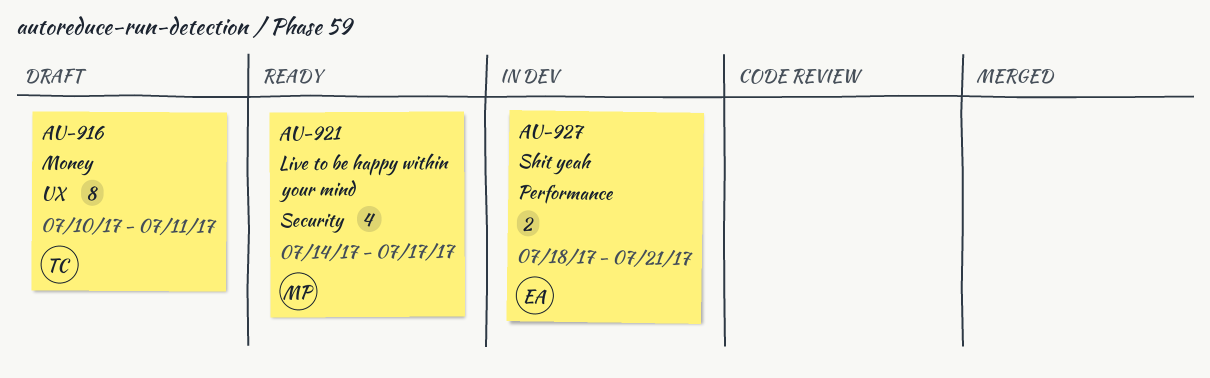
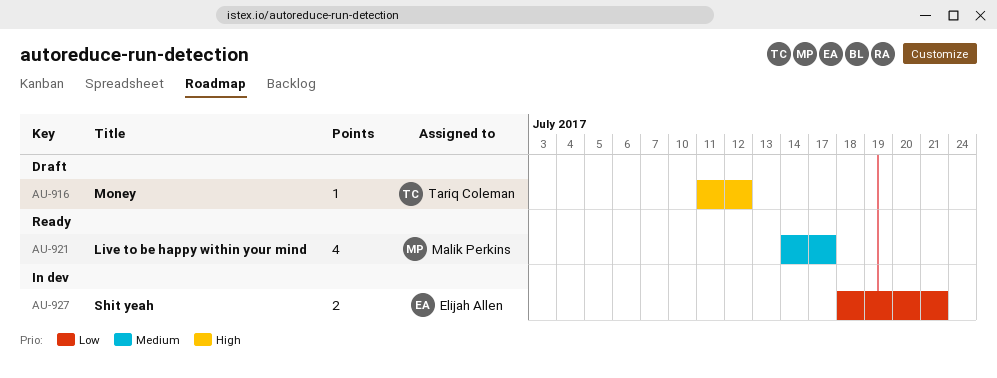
AU-916, estimate: 8 -> 1
AU-916, start: Jul 10 -> Jul 11
AU-916, due: Jul 11 -> Jul 12

